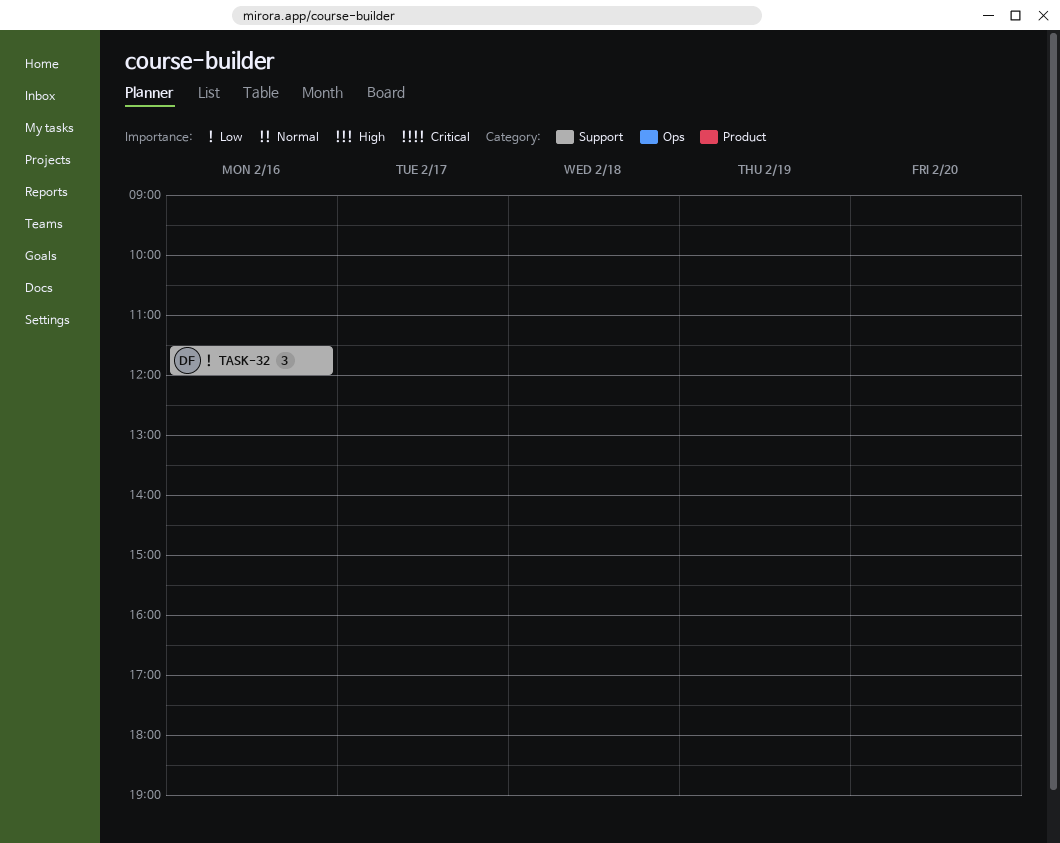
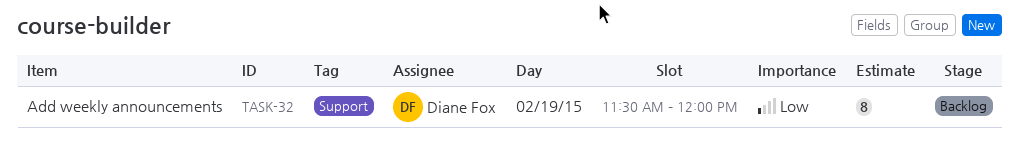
TASK-32, estimate: 3 -> 8
TASK-32, day: Feb 16 -> Feb 19

